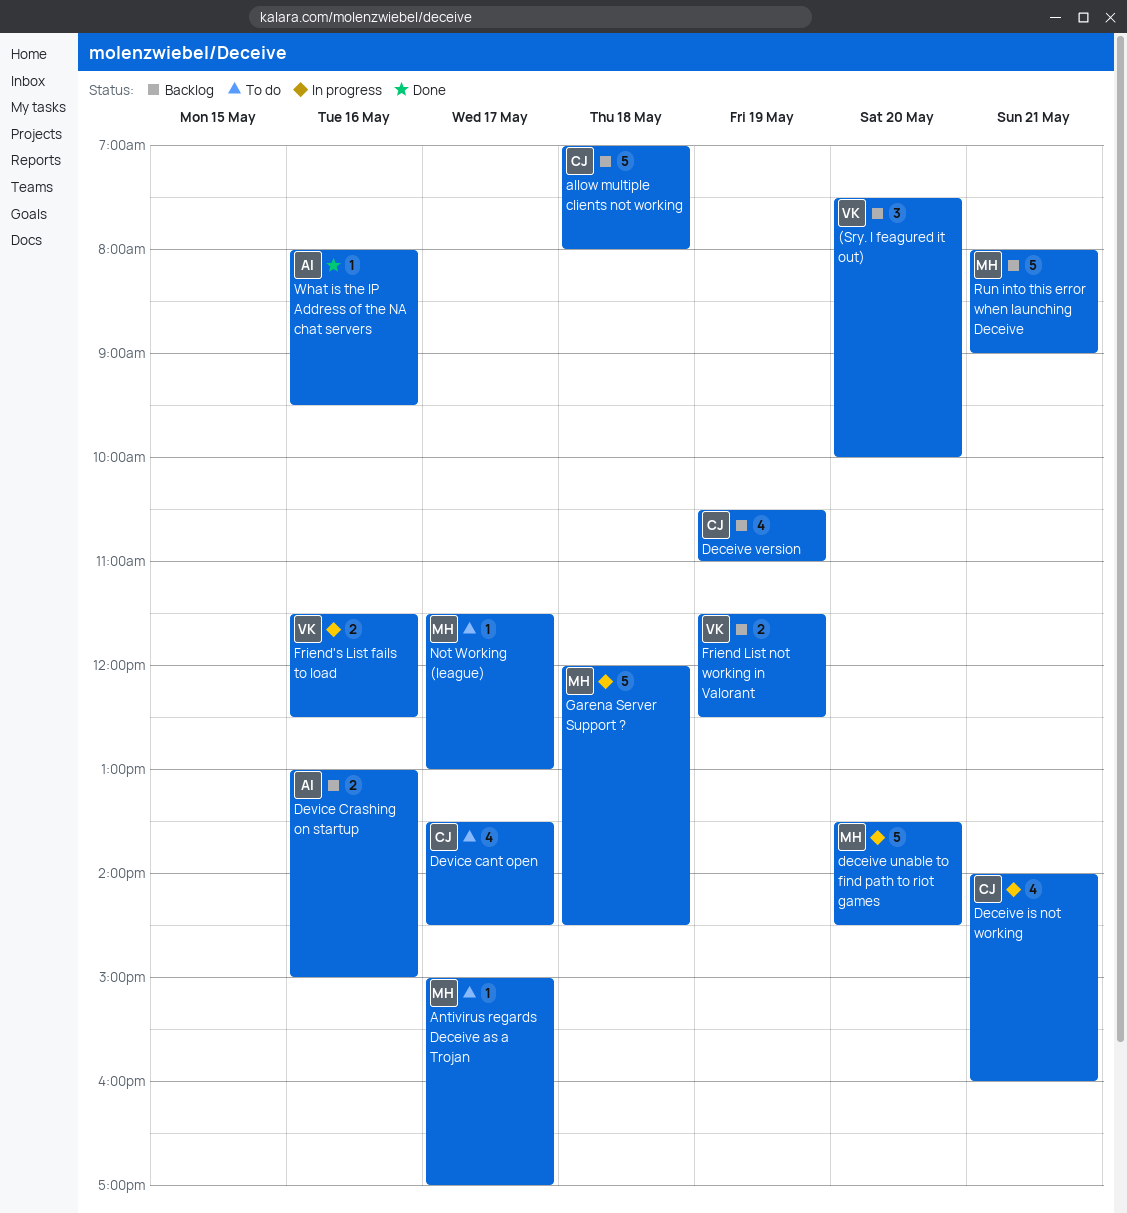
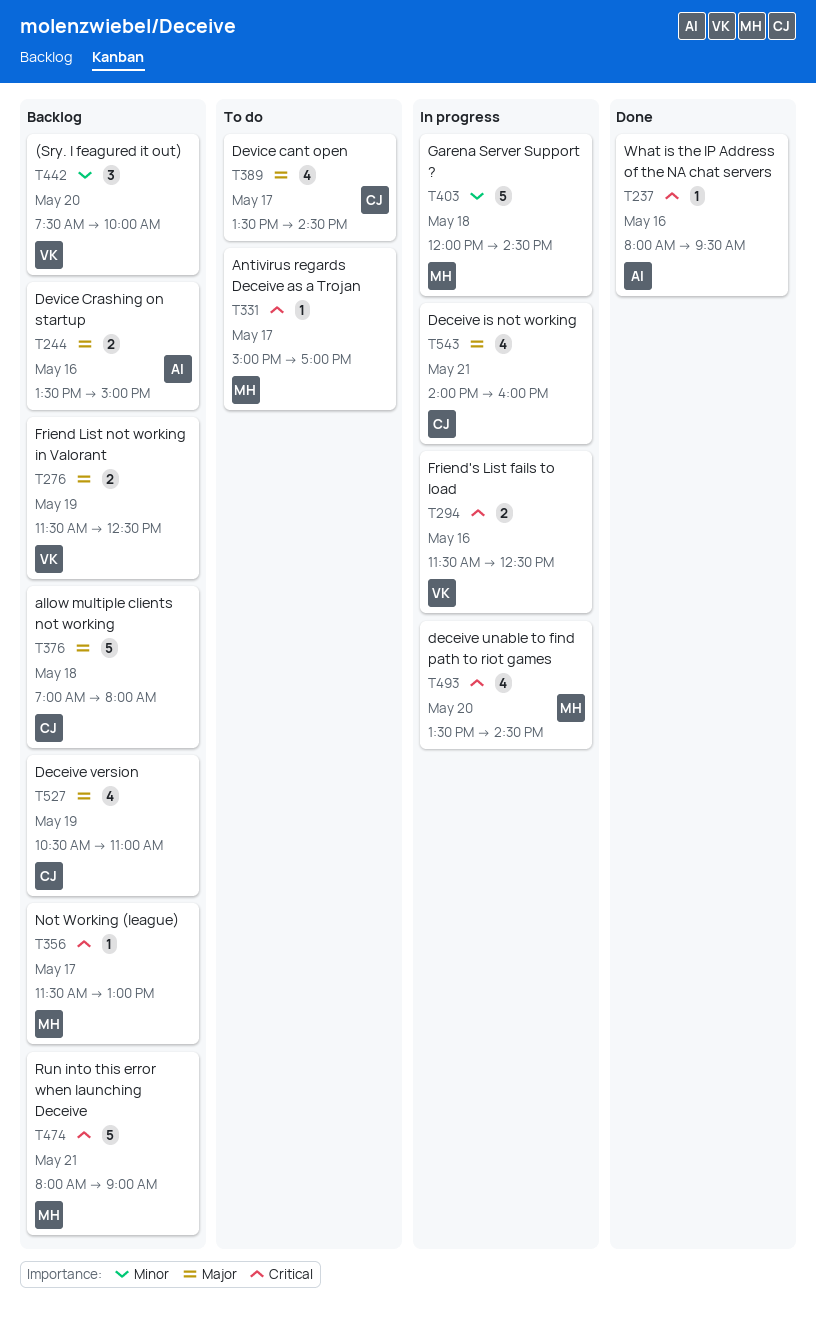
deceive unable to find path to riot games, estimate: 5 -> 4
Device Crashing on startup, begins: 13:00 -> 13:30
Not Working (league), status: To do -> Backlog

